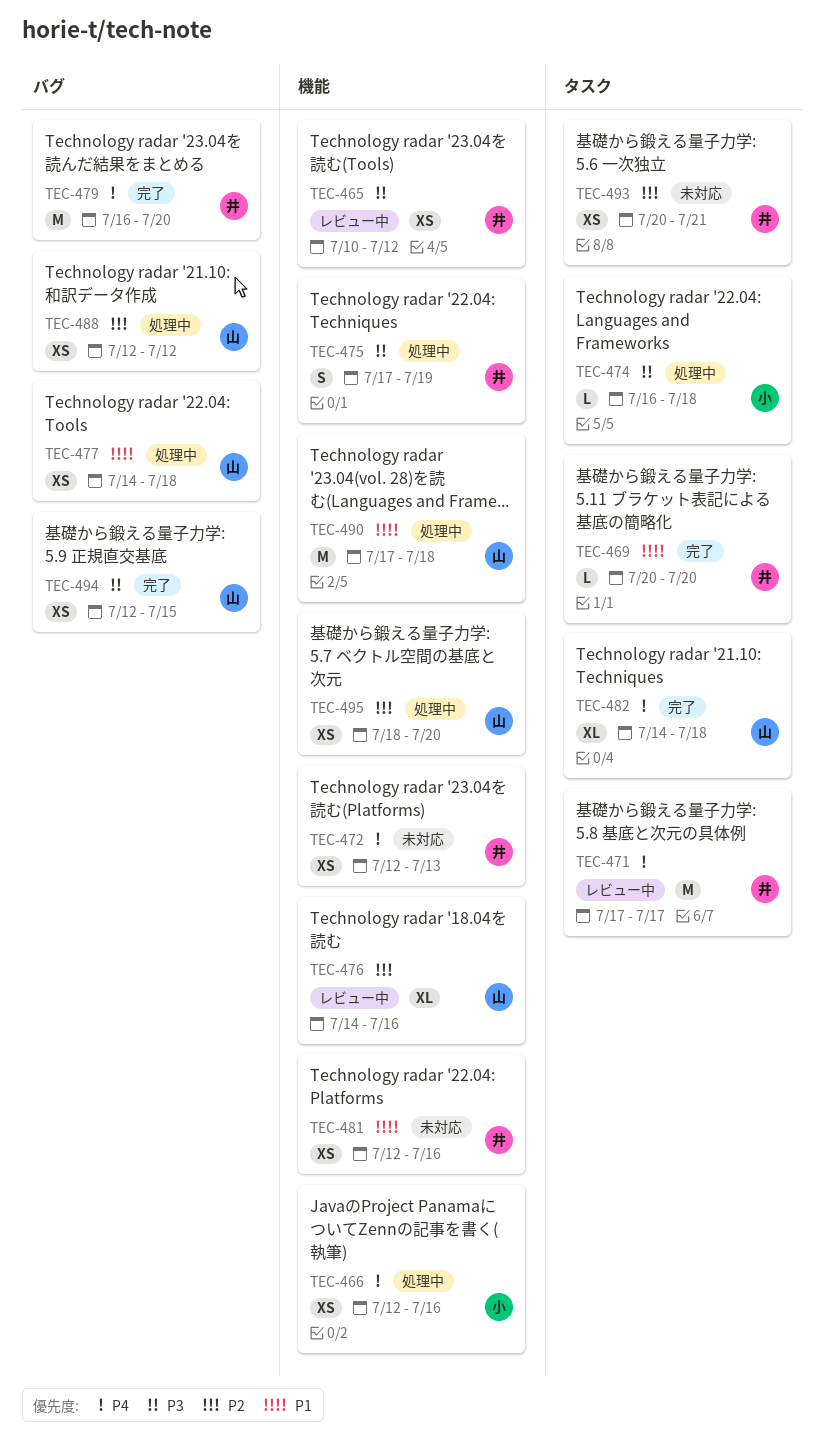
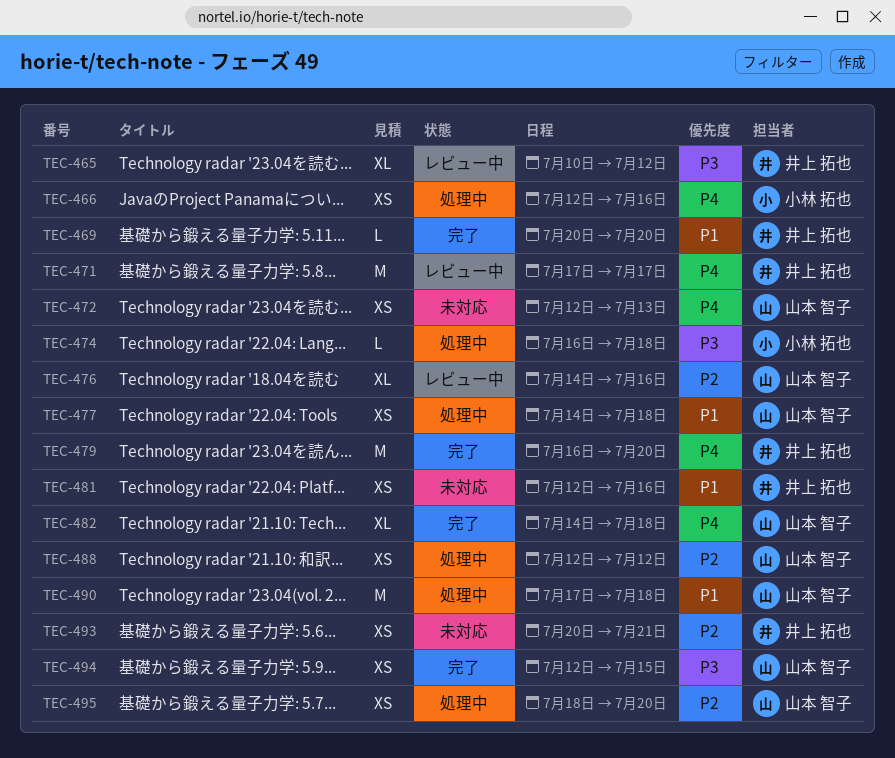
TEC-465, estimate: XS -> XL
TEC-472, owner: 井上 拓也 -> 山本 智子
TEC-475: present -> none

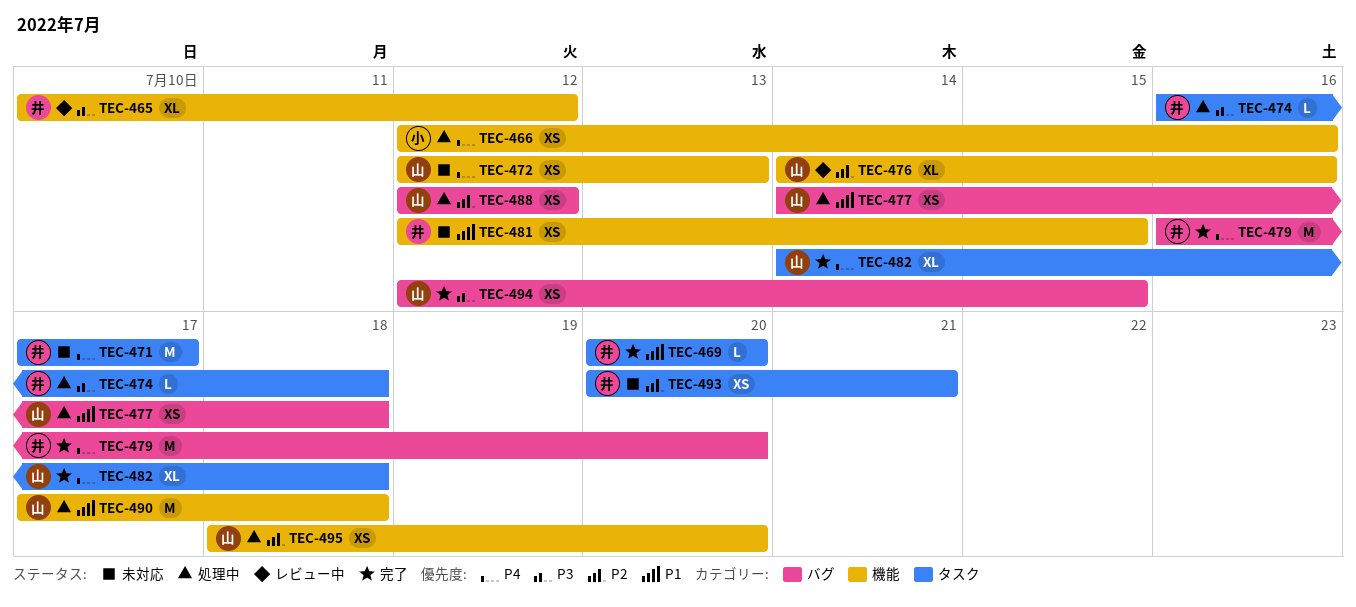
TEC-471, status: レビュー中 -> 未対応
TEC-474, owner: 小林 拓也 -> 井上 拓也
TEC-481, due: Jul 16 -> Jul 15

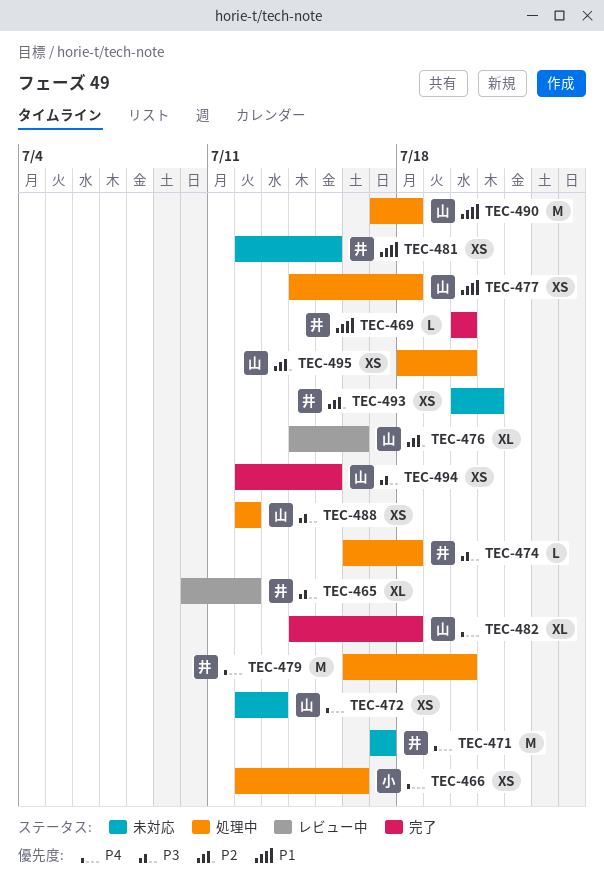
TEC-479, status: 完了 -> 処理中
TEC-488, priority: P2 -> P3

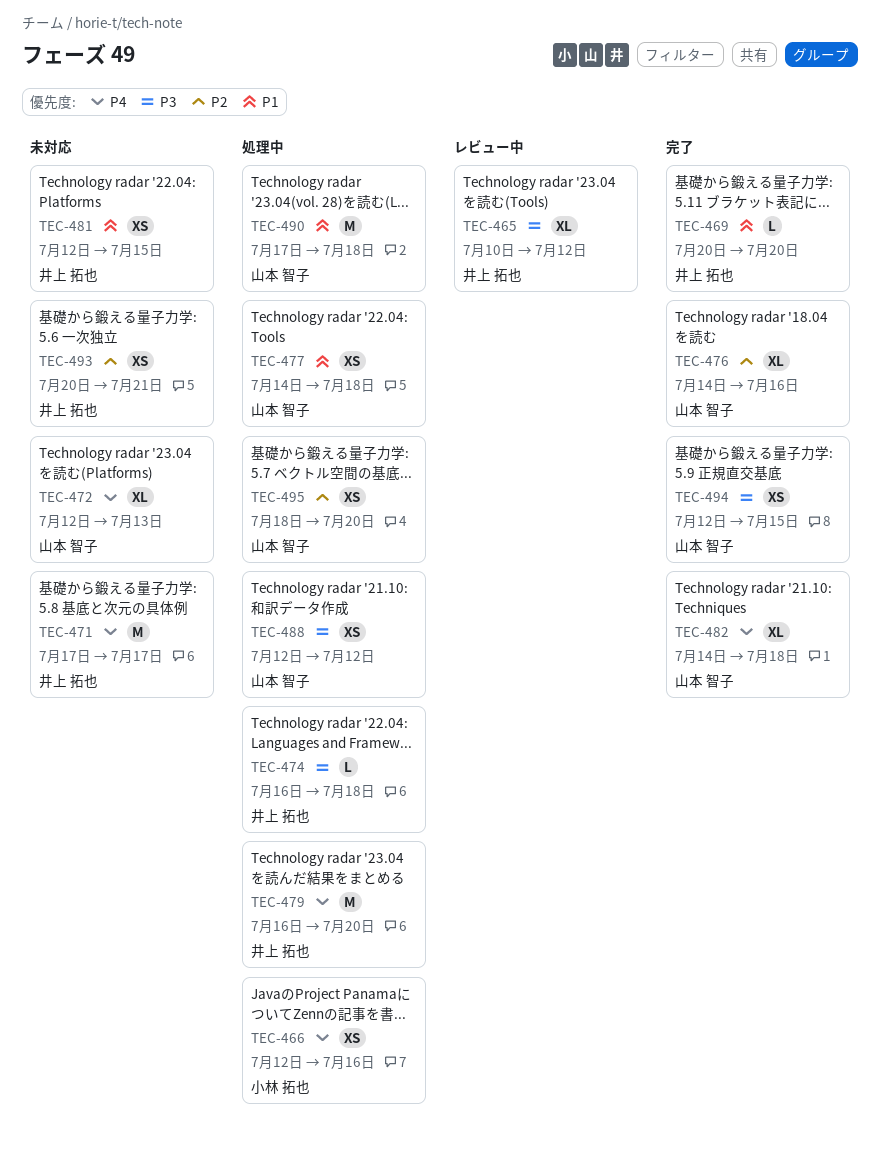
TEC-472, estimate: XS -> XL
TEC-476, status: レビュー中 -> 完了

